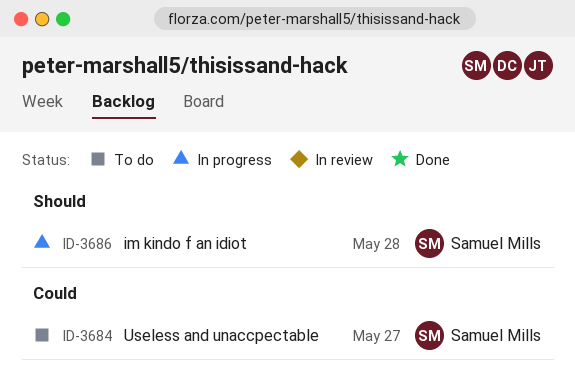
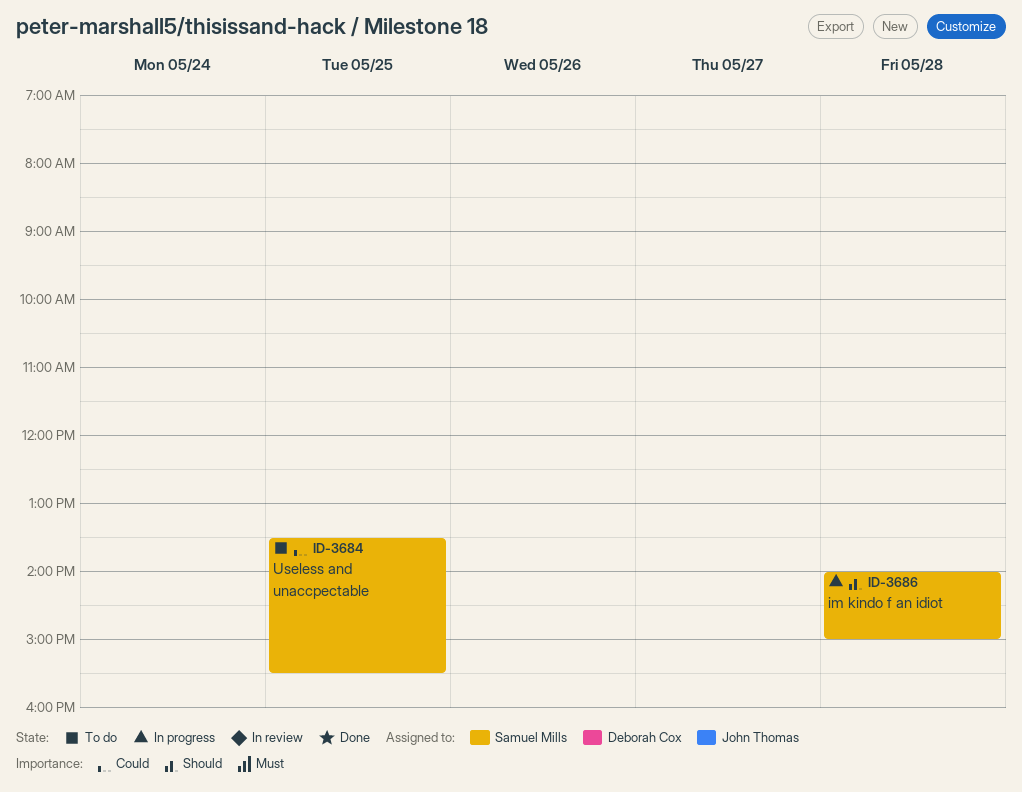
ID-3684, day: May 27 -> May 25

